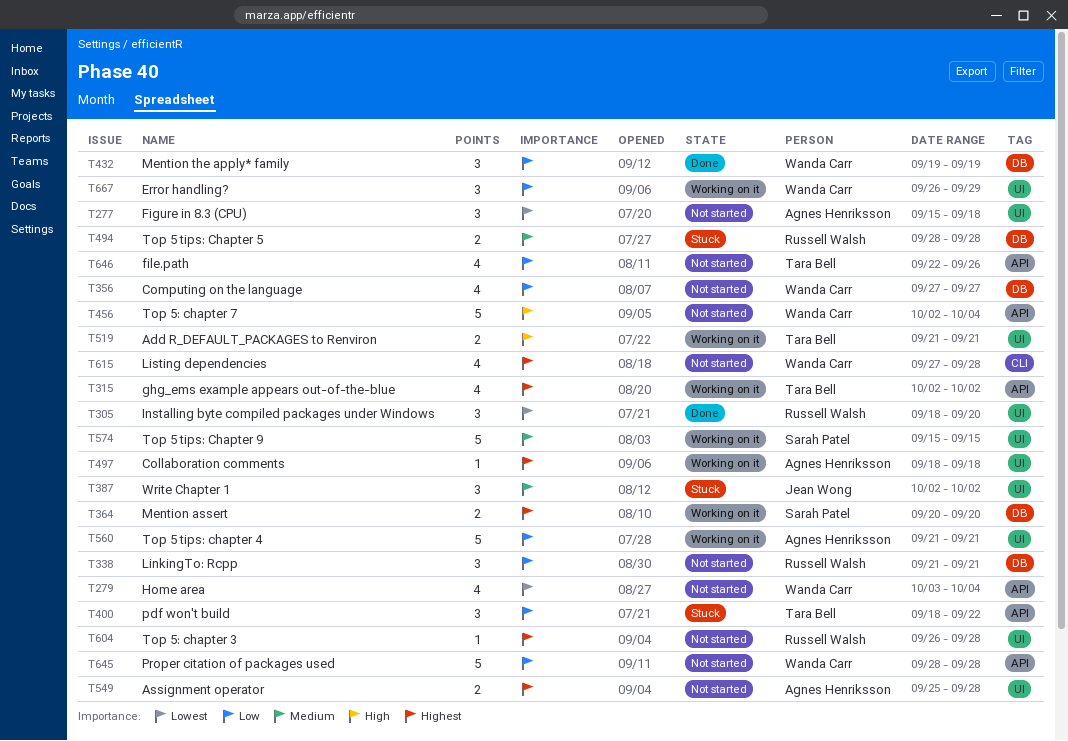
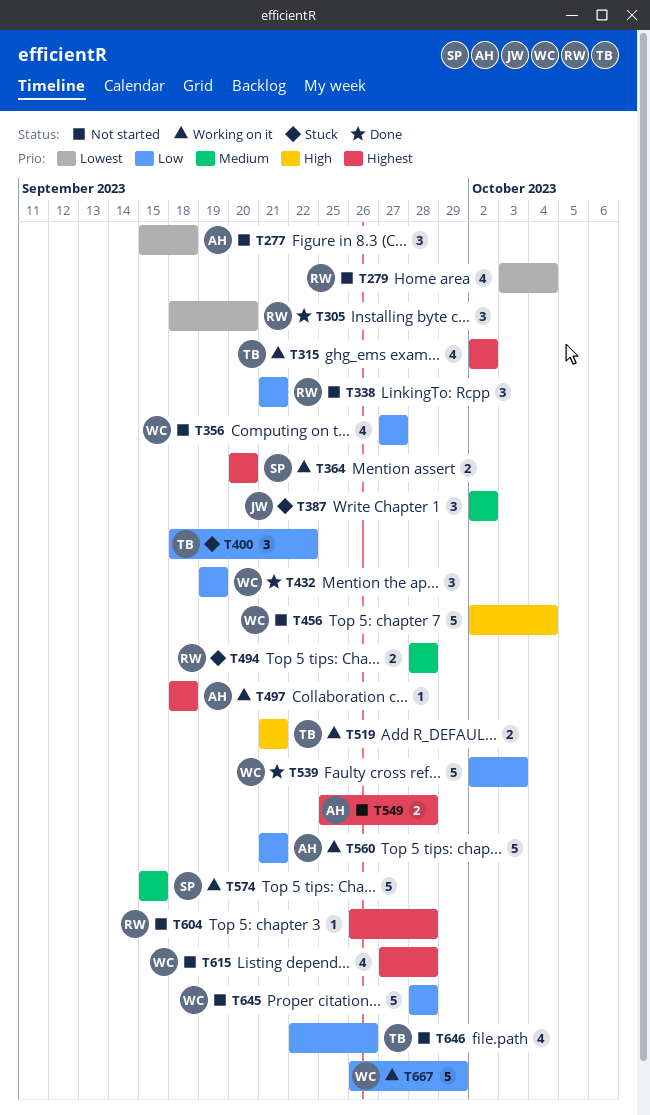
T279, owner: Wanda Carr -> Russell Walsh
T539: none -> present
T667, estimate: 3 -> 5

